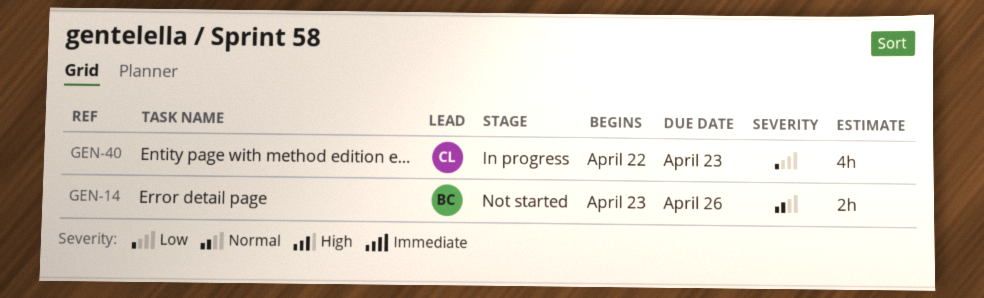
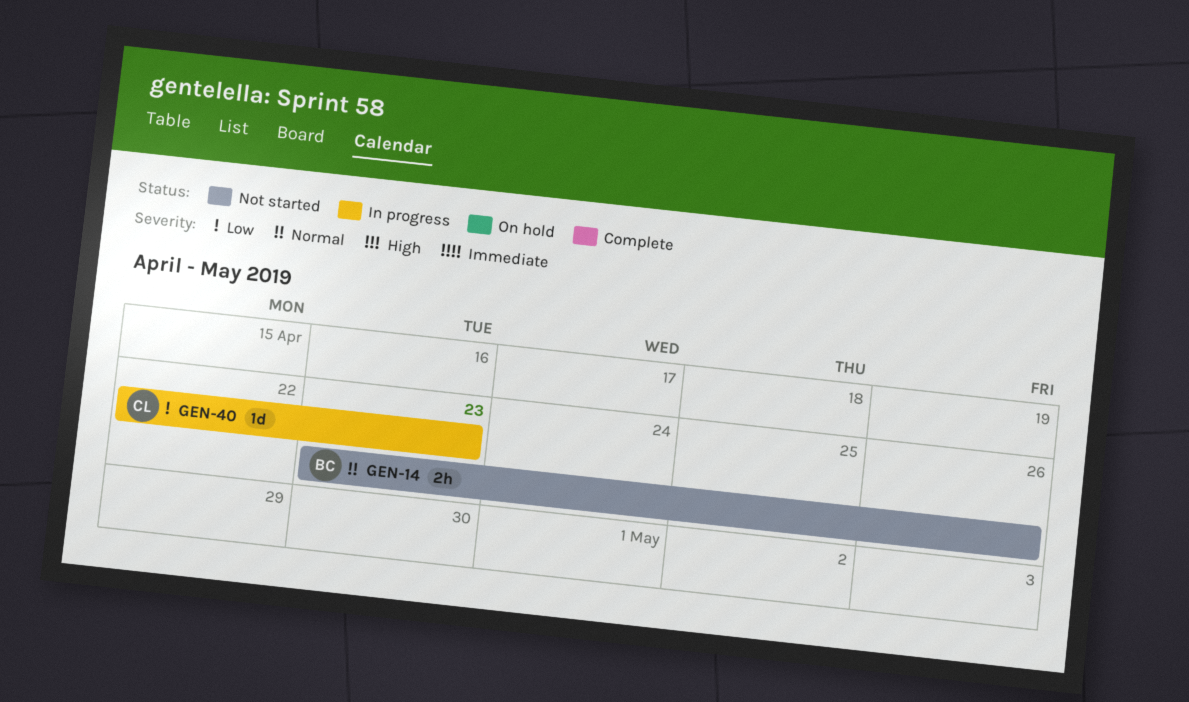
GEN-40, estimate: 4h -> 1d

